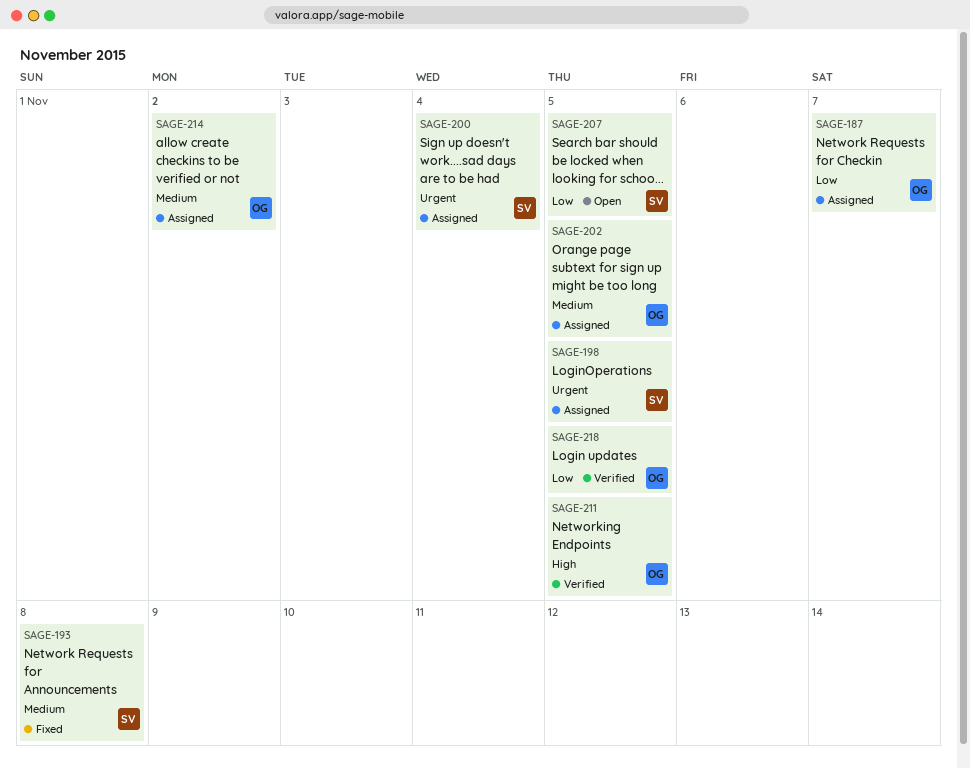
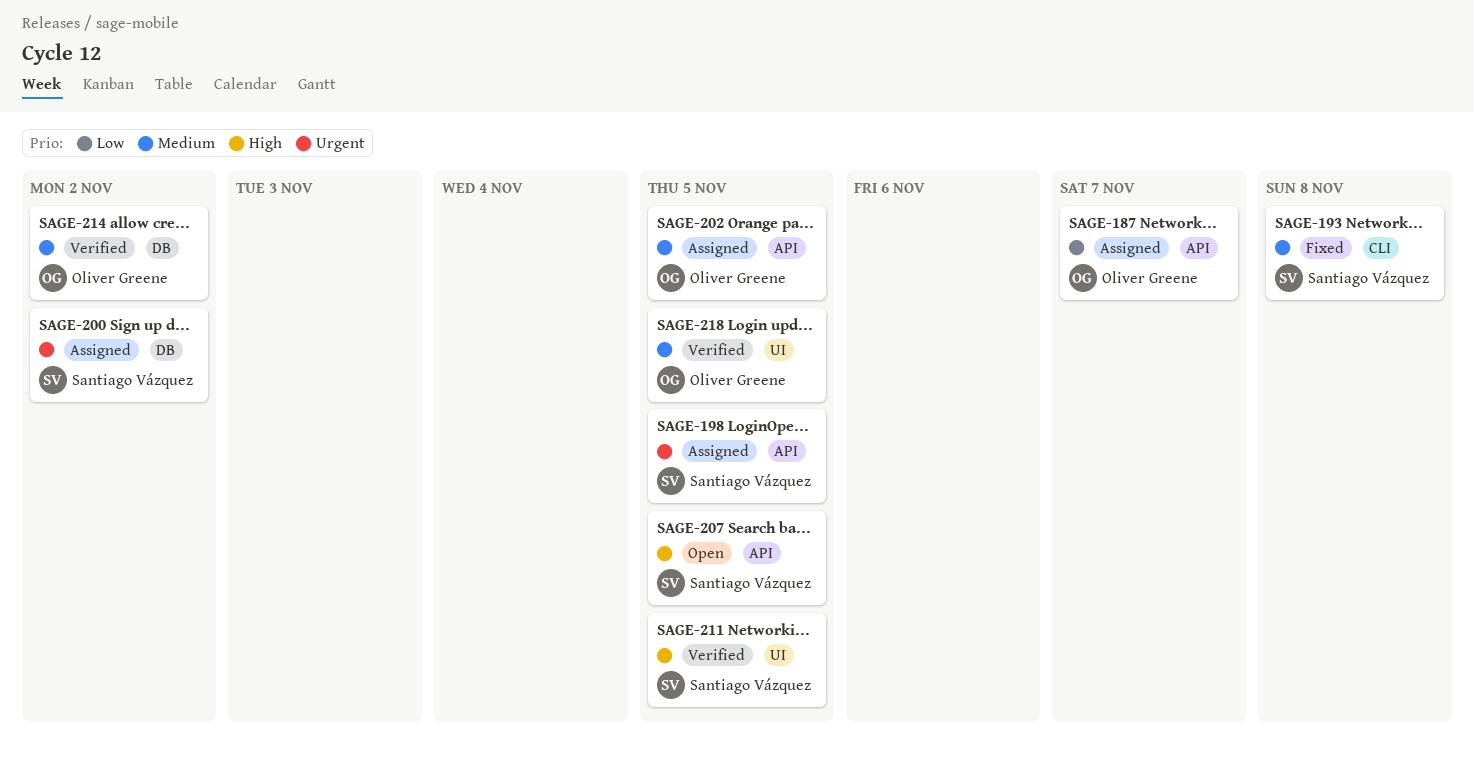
SAGE-200, due: Nov 4 -> Nov 2
SAGE-207, priority: Low -> High
SAGE-211, owner: Oliver Greene -> Santiago Vázquez
SAGE-214, status: Assigned -> Verified
SAGE-218, priority: Low -> Medium

